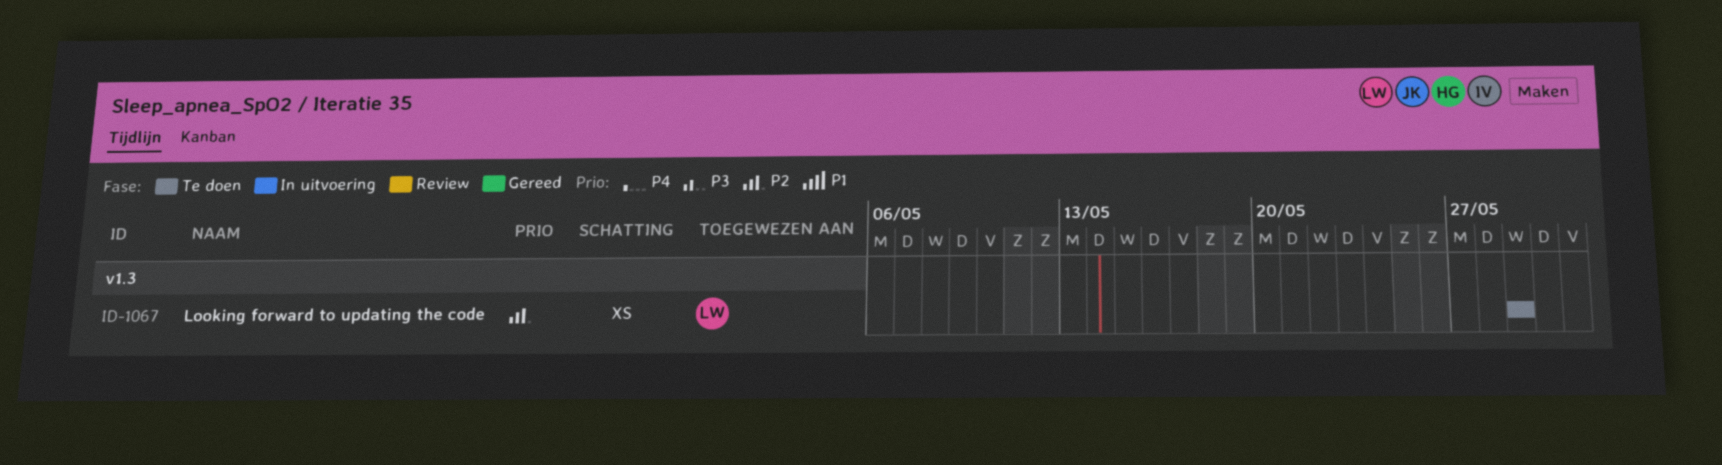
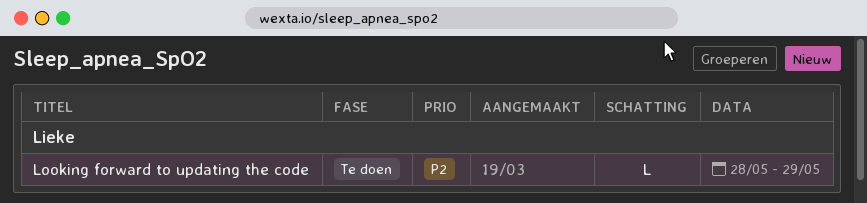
Looking forward to updating the code, estimate: XS -> L
Looking forward to updating the code, start: May 29 -> May 28

